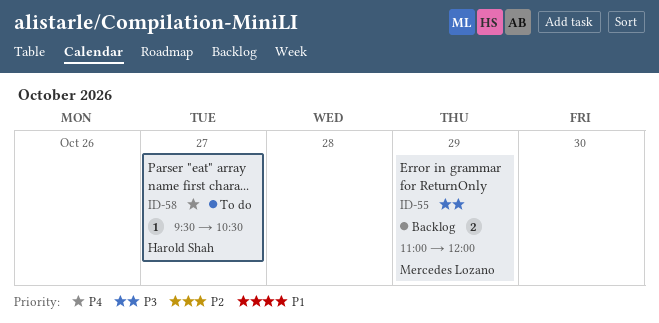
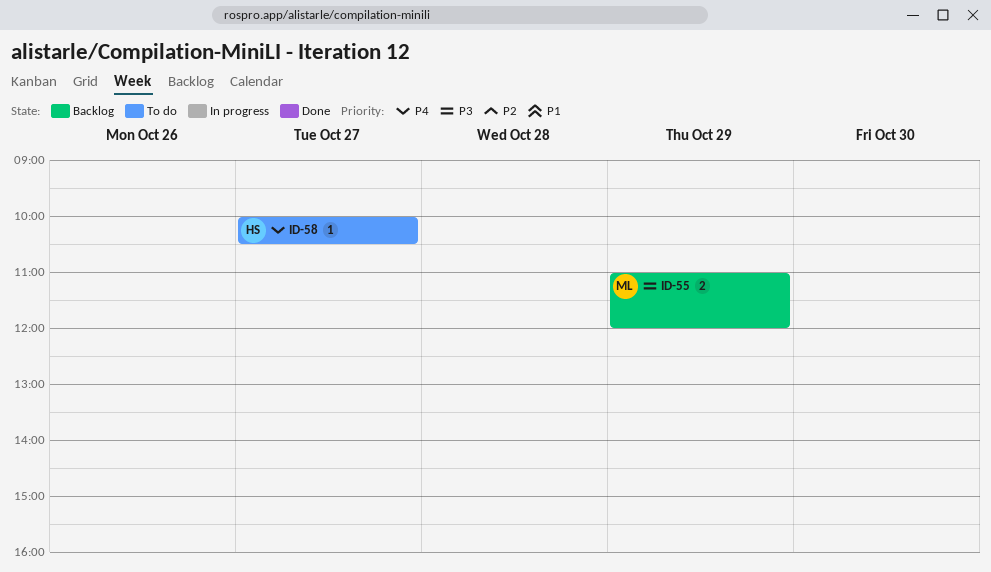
ID-58, begins: 09:30 -> 10:00

